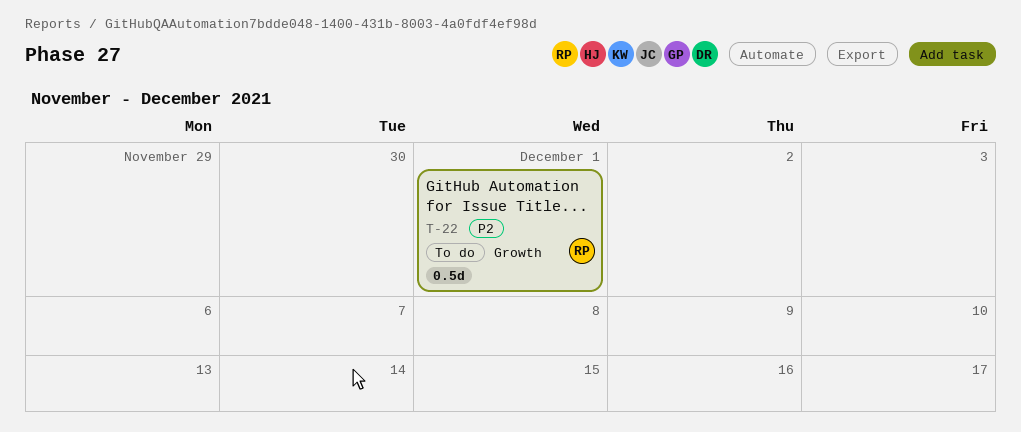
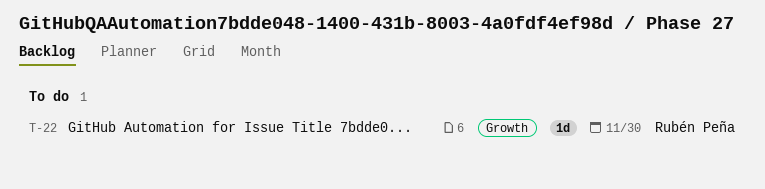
T-22, estimate: 0.5d -> 1d
T-22, due: Dec 1 -> Nov 30

